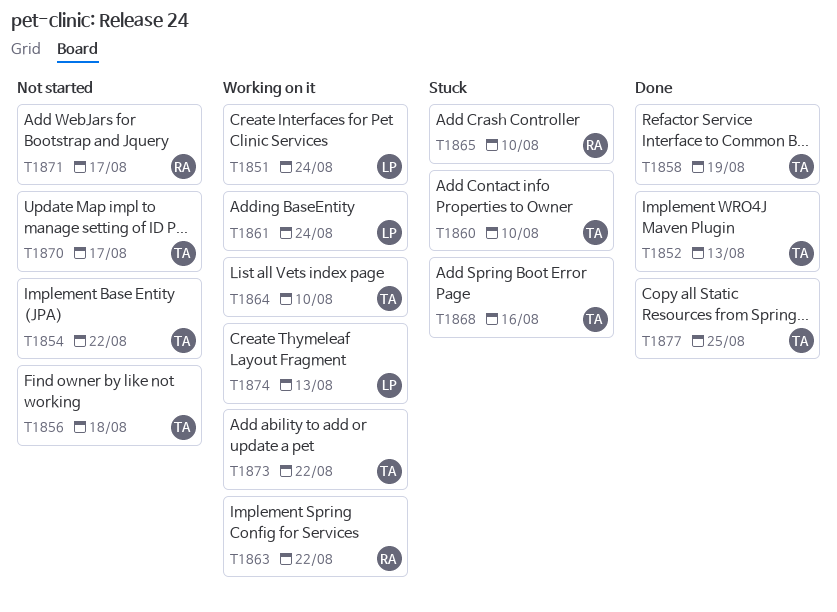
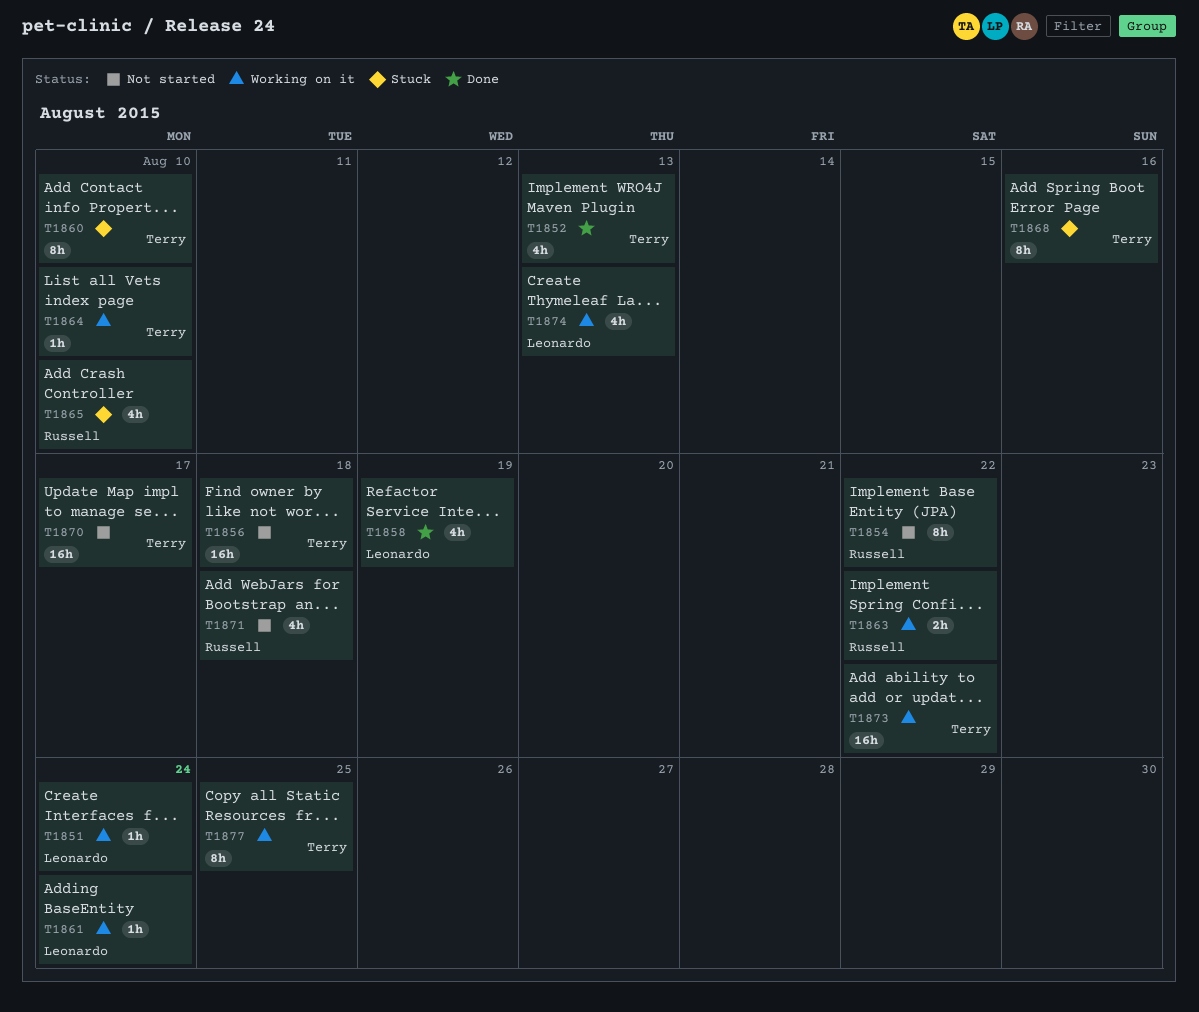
T1854, owner: Terry -> Russell
T1858, owner: Terry -> Leonardo
T1871, due: Aug 17 -> Aug 18
T1877, status: Done -> Working on it

